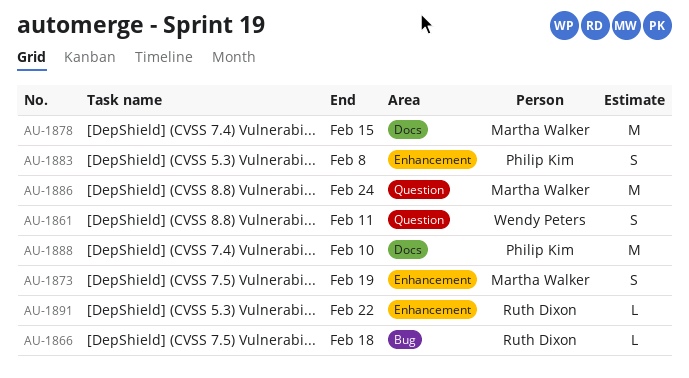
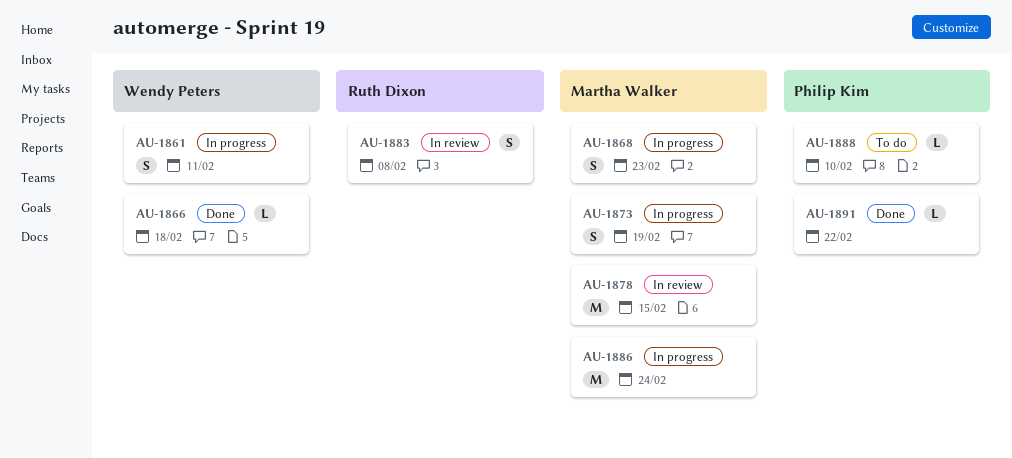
AU-1866, owner: Ruth Dixon -> Wendy Peters
AU-1868: none -> present
AU-1883, owner: Philip Kim -> Ruth Dixon
AU-1888, estimate: M -> L
AU-1891, owner: Ruth Dixon -> Philip Kim

